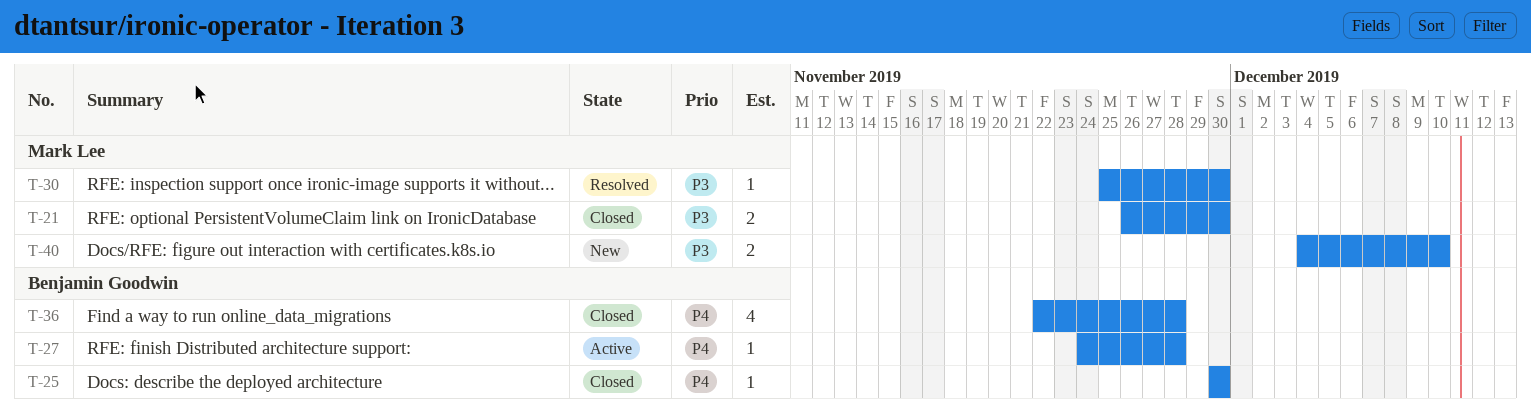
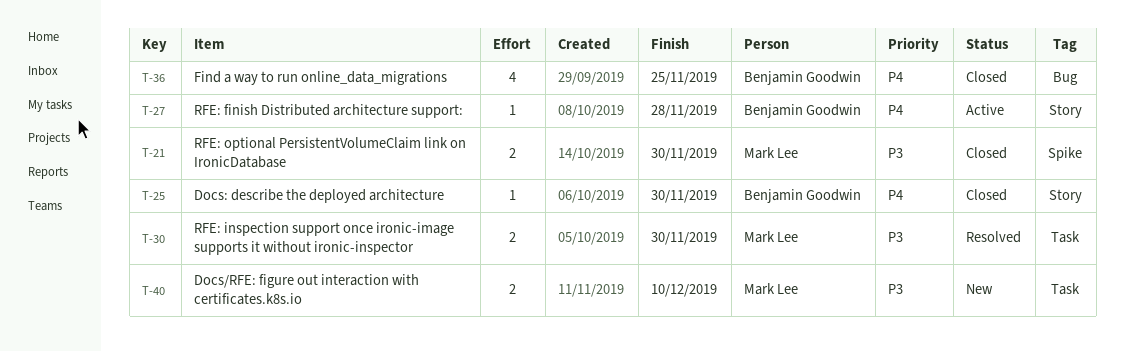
T-30, estimate: 1 -> 2
T-36, due: Nov 28 -> Nov 25

